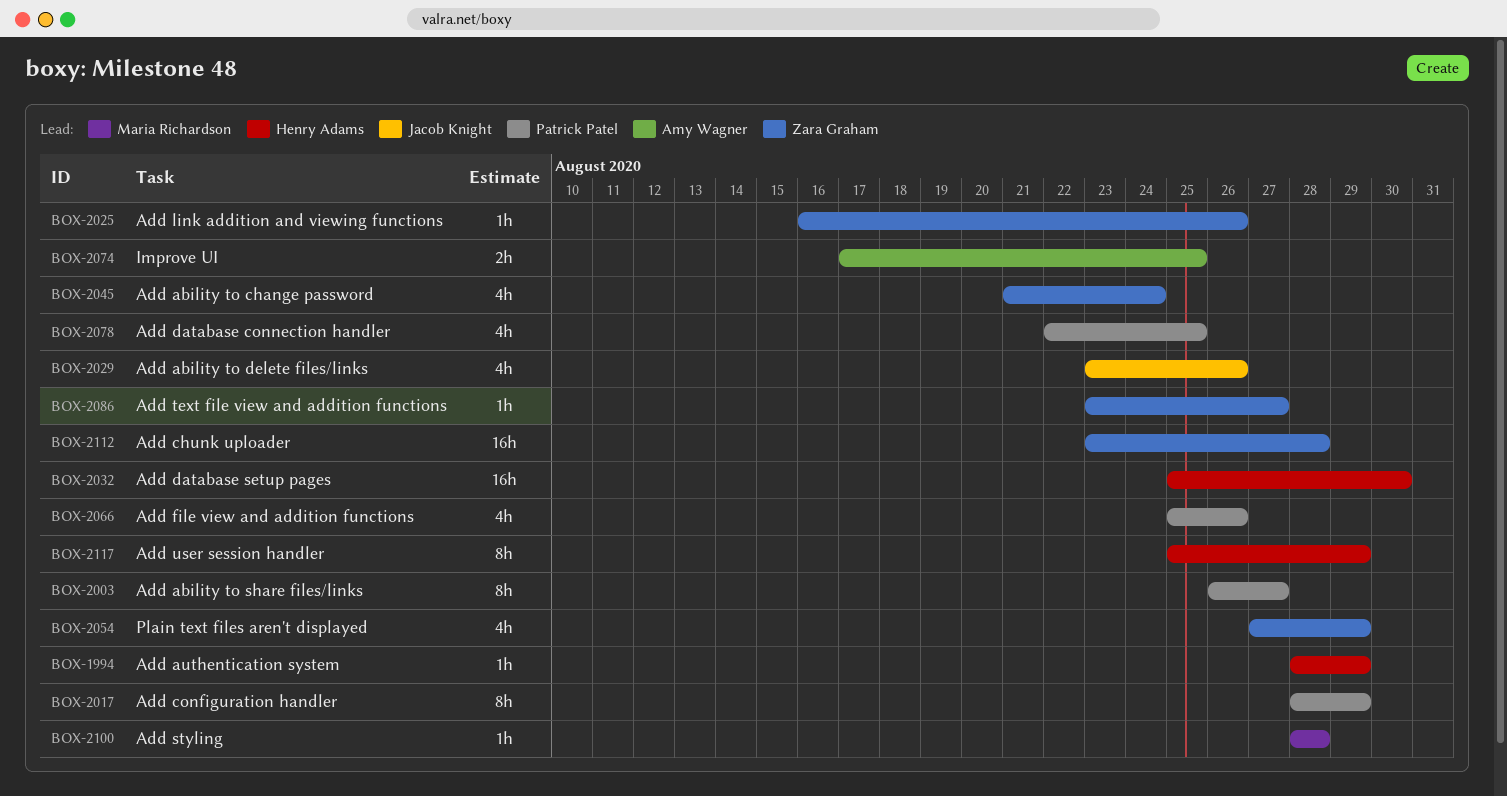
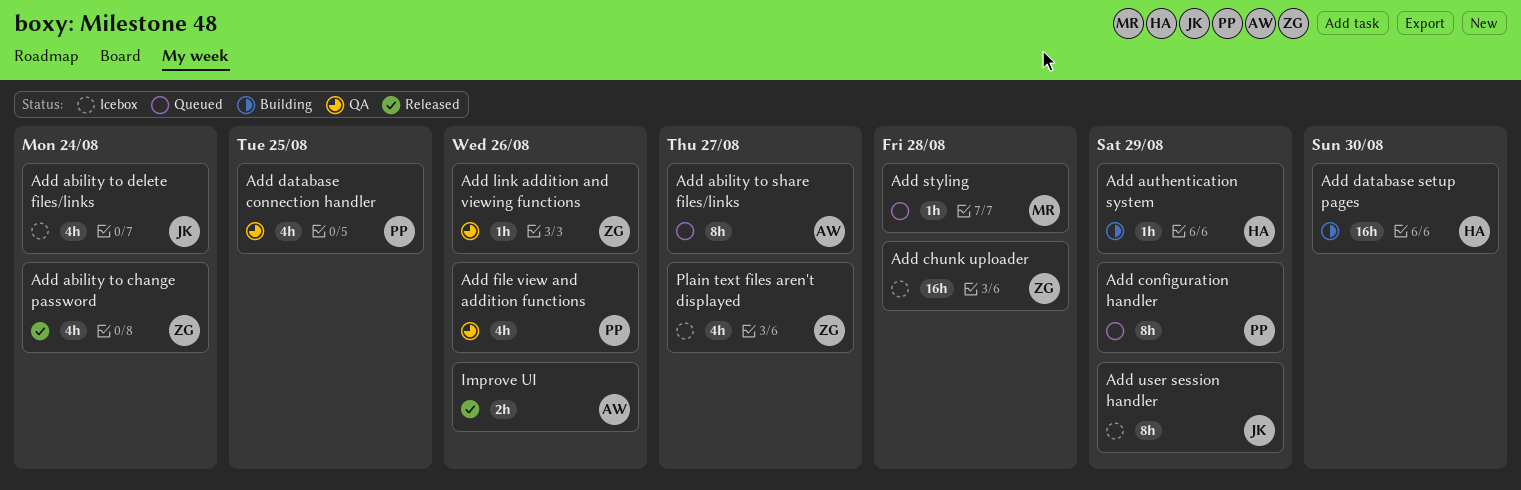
Add ability to delete files/links, due: Aug 26 -> Aug 24
Add ability to share files/links, owner: Patrick Patel -> Amy Wagner
Add text file view and addition functions: present -> none
Add user session handler, owner: Henry Adams -> Jacob Knight
Improve UI, due: Aug 25 -> Aug 26
Plain text files aren't displayed, due: Aug 29 -> Aug 27

